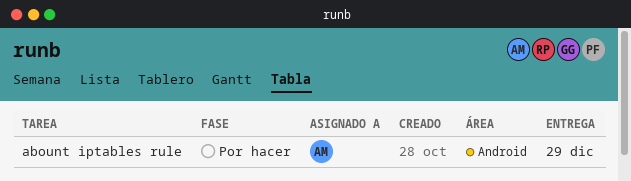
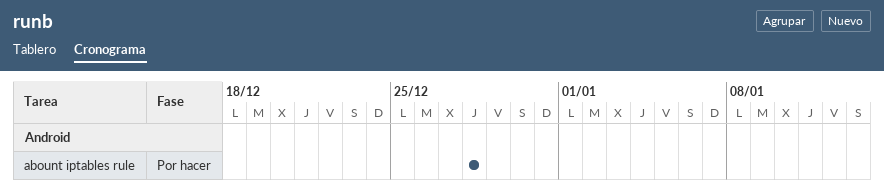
abount iptables rule, due: Dec 29 -> Dec 28

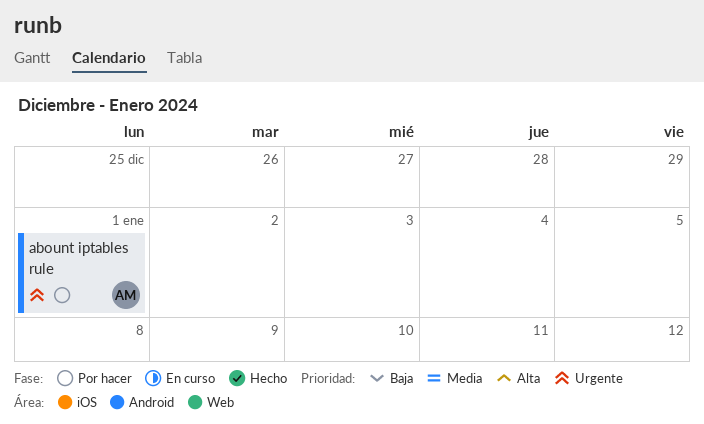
abount iptables rule, due: Dec 28 -> Jan 1

